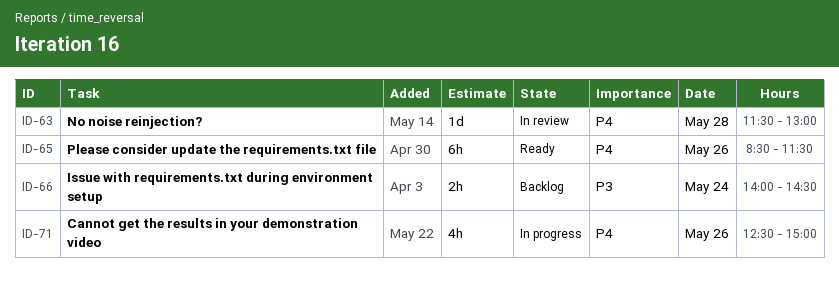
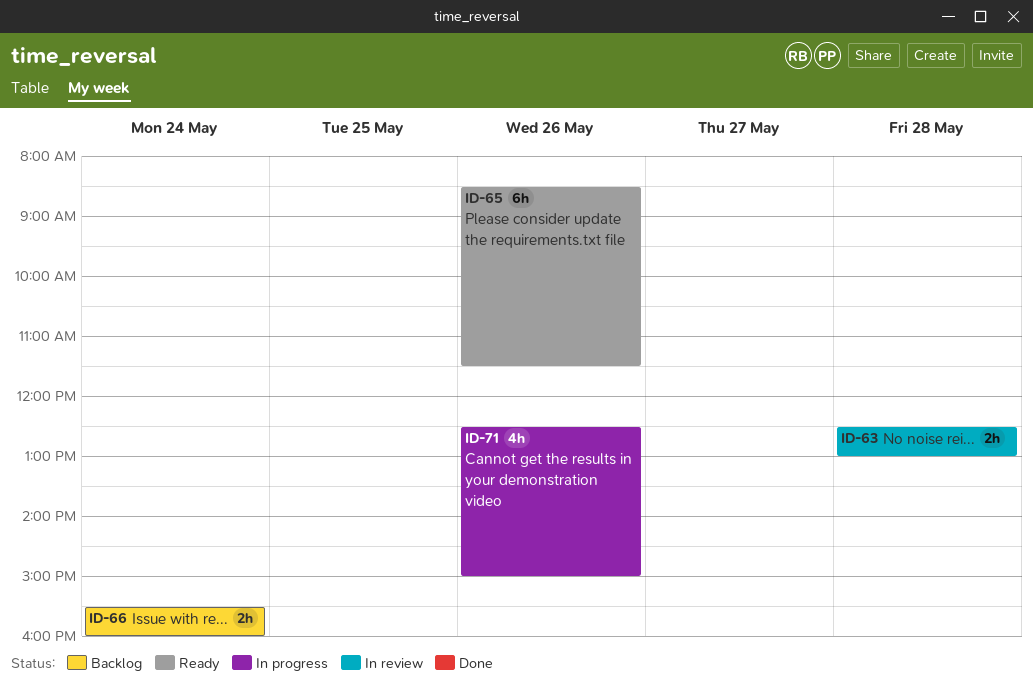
ID-63, estimate: 1d -> 2h
ID-63, begins: 11:30 -> 12:30
ID-66, begins: 14:00 -> 15:30
ID-66, ends: 14:30 -> 16:00

